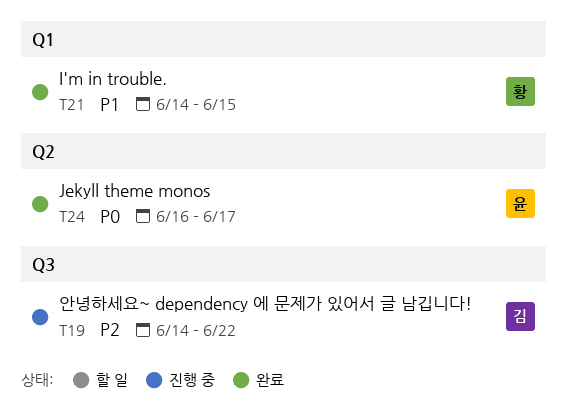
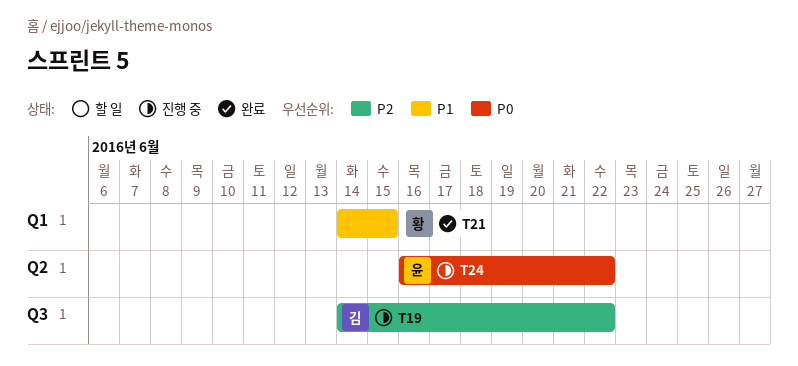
T24, status: 완료 -> 진행 중
T24, due: Jun 17 -> Jun 22

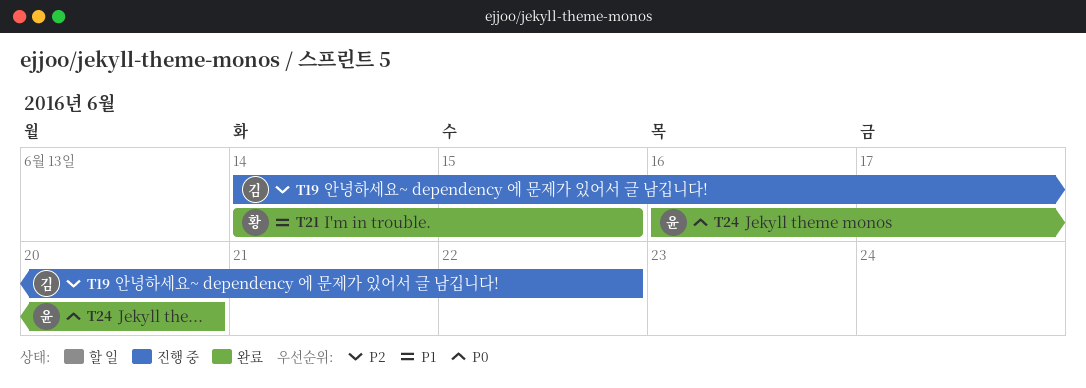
T24, status: 진행 중 -> 완료
T24, due: Jun 22 -> Jun 20

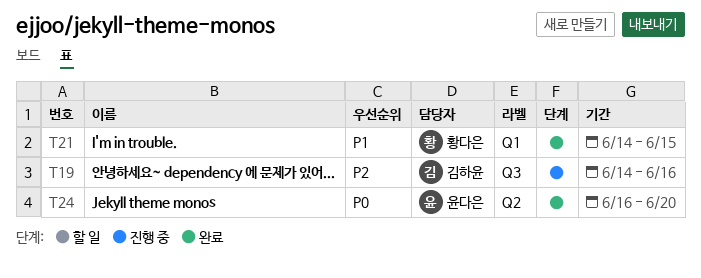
T19, due: Jun 22 -> Jun 16

